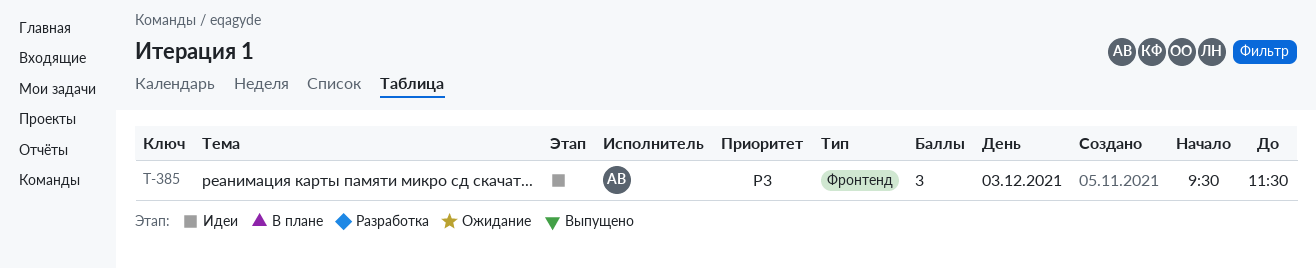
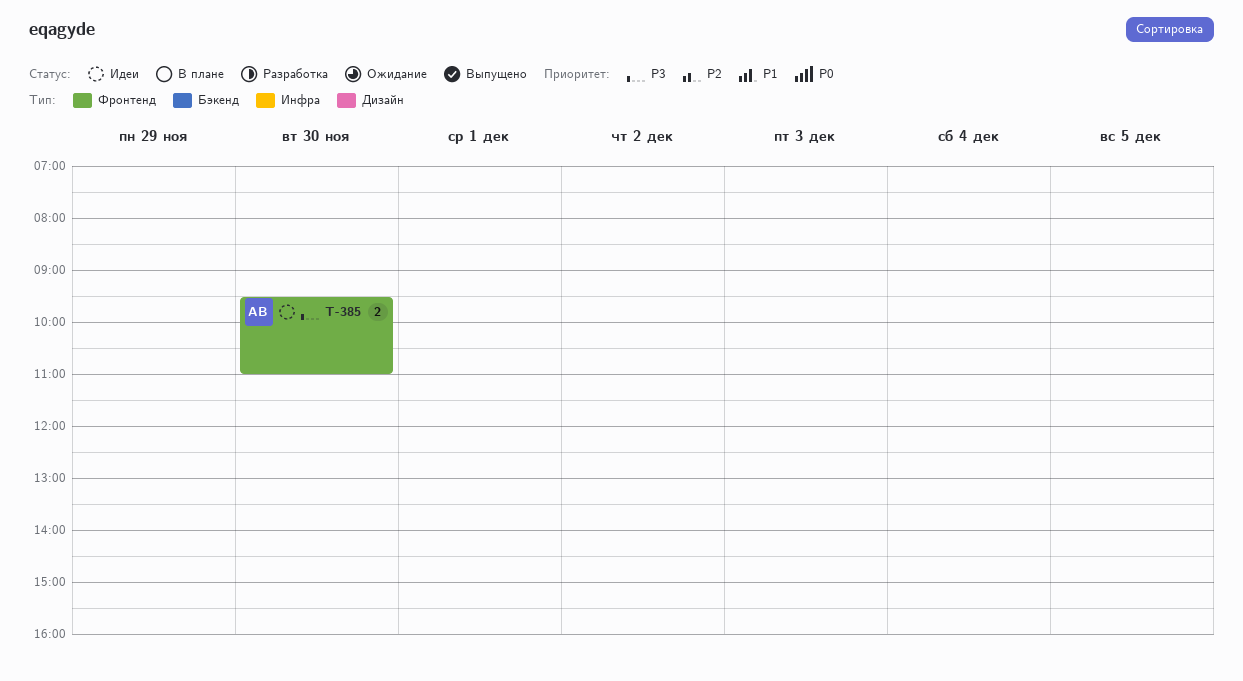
T-385, estimate: 3 -> 2
T-385, day: Dec 3 -> Nov 30
T-385, ends: 11:30 -> 11:00

